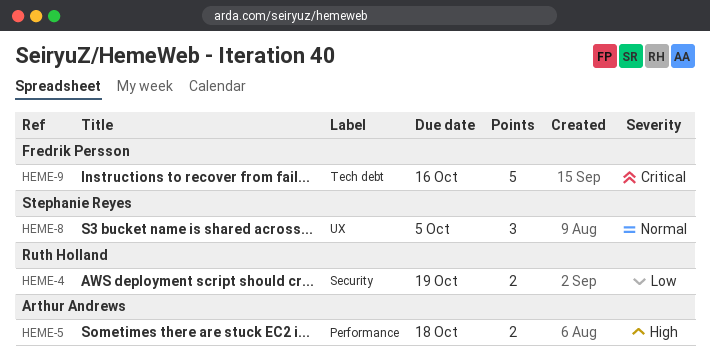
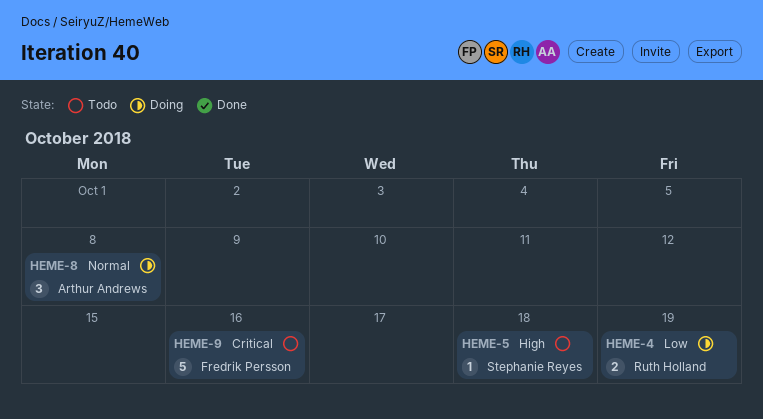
HEME-5, owner: Arthur Andrews -> Stephanie Reyes
HEME-5, estimate: 2 -> 1
HEME-8, owner: Stephanie Reyes -> Arthur Andrews
HEME-8, due: Oct 5 -> Oct 8

